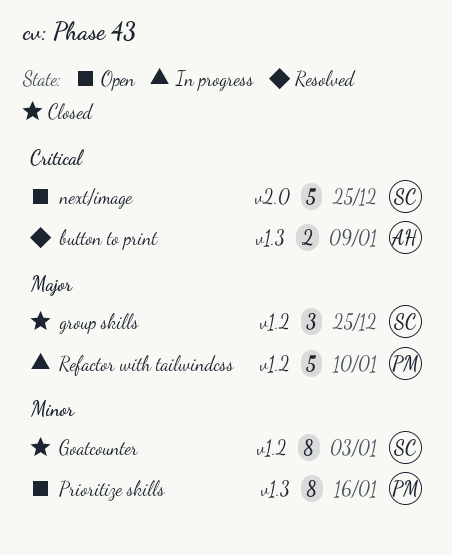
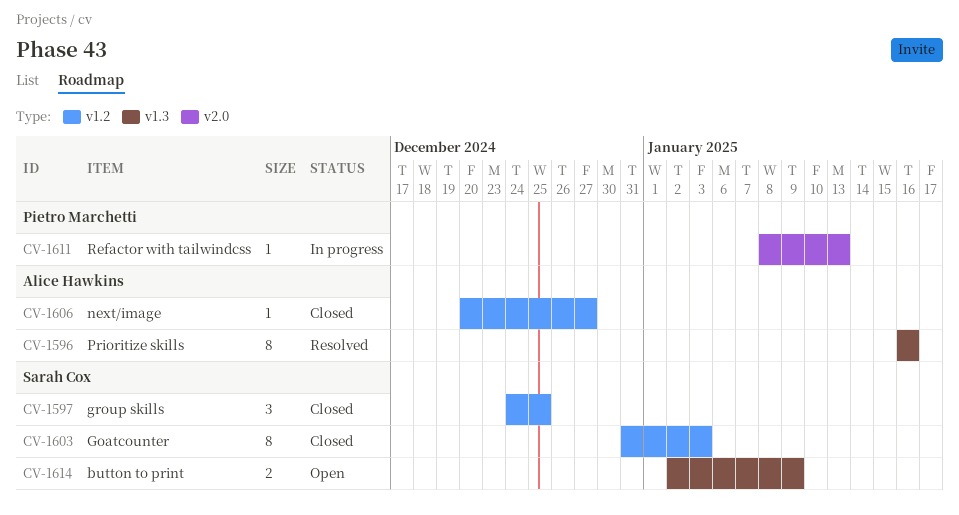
button to print, status: Resolved -> Open
button to print, owner: Alice Hawkins -> Sarah Cox
next/image, status: Open -> Closed
next/image, owner: Sarah Cox -> Alice Hawkins
next/image, label: v2.0 -> v1.2
next/image, estimate: 5 -> 1
next/image, due: Dec 25 -> Dec 27
Prioritize skills, status: Open -> Resolved
Prioritize skills, owner: Pietro Marchetti -> Alice Hawkins
Refactor with tailwindcss, label: v1.2 -> v2.0
Refactor with tailwindcss, estimate: 5 -> 1
Refactor with tailwindcss, due: Jan 10 -> Jan 13

